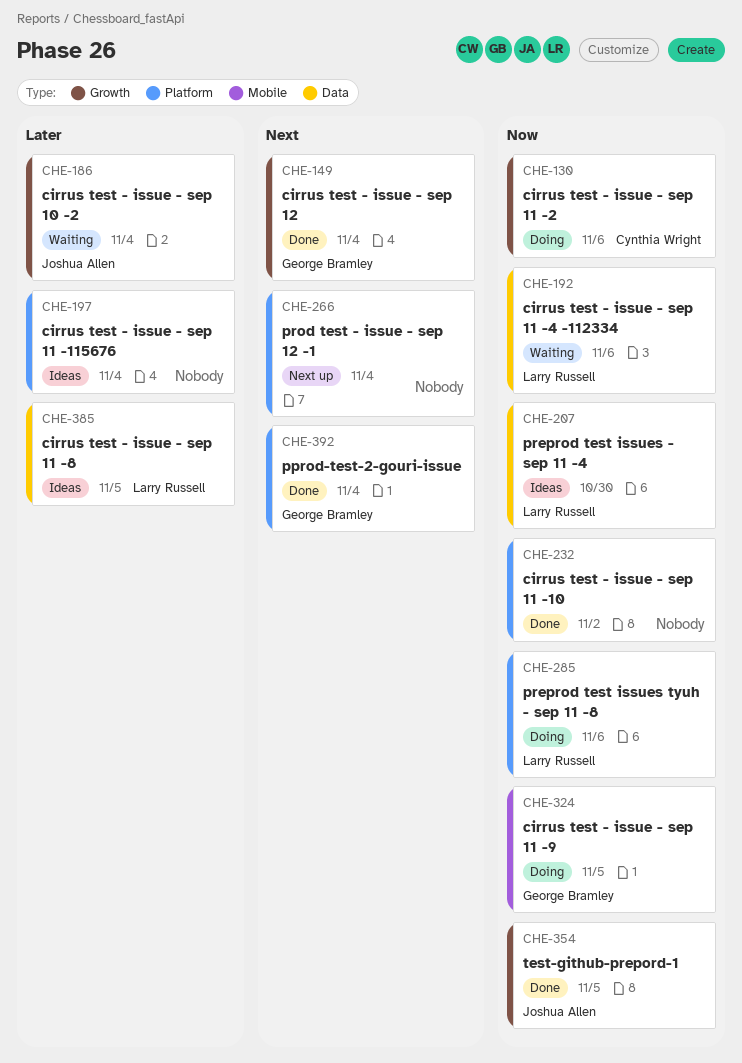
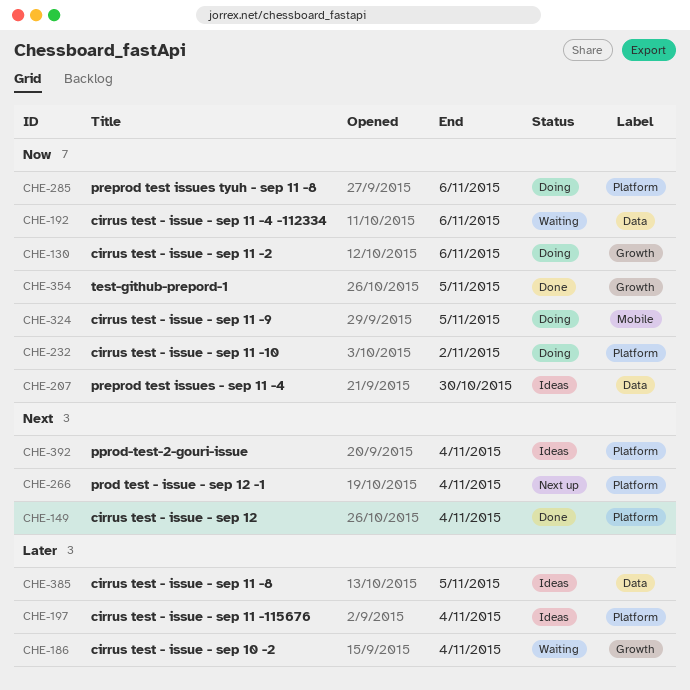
CHE-149, label: Growth -> Platform
CHE-232, status: Done -> Doing
CHE-392, status: Done -> Ideas

